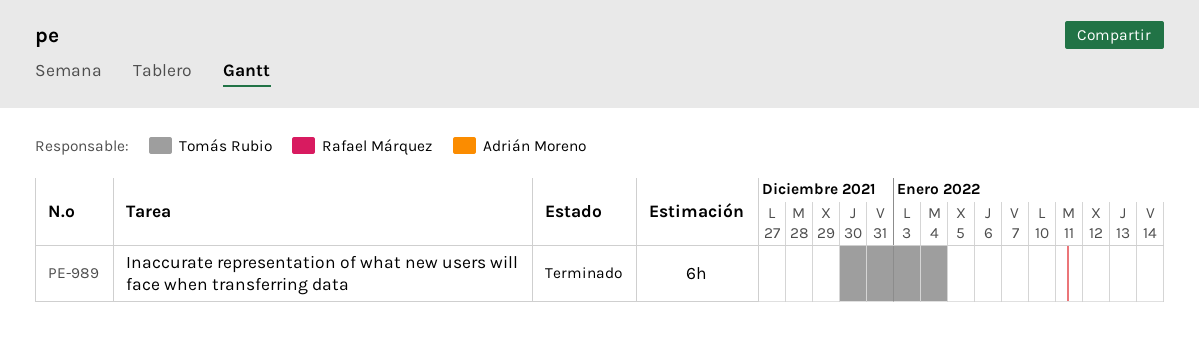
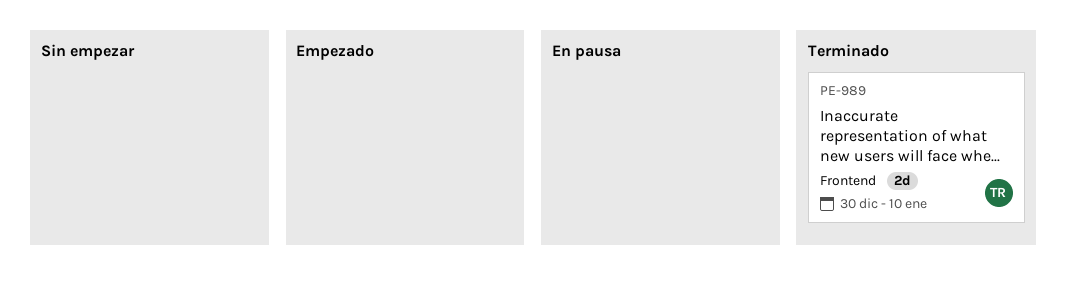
PE-989, estimate: 6h -> 2d
PE-989, due: Jan 4 -> Jan 10

